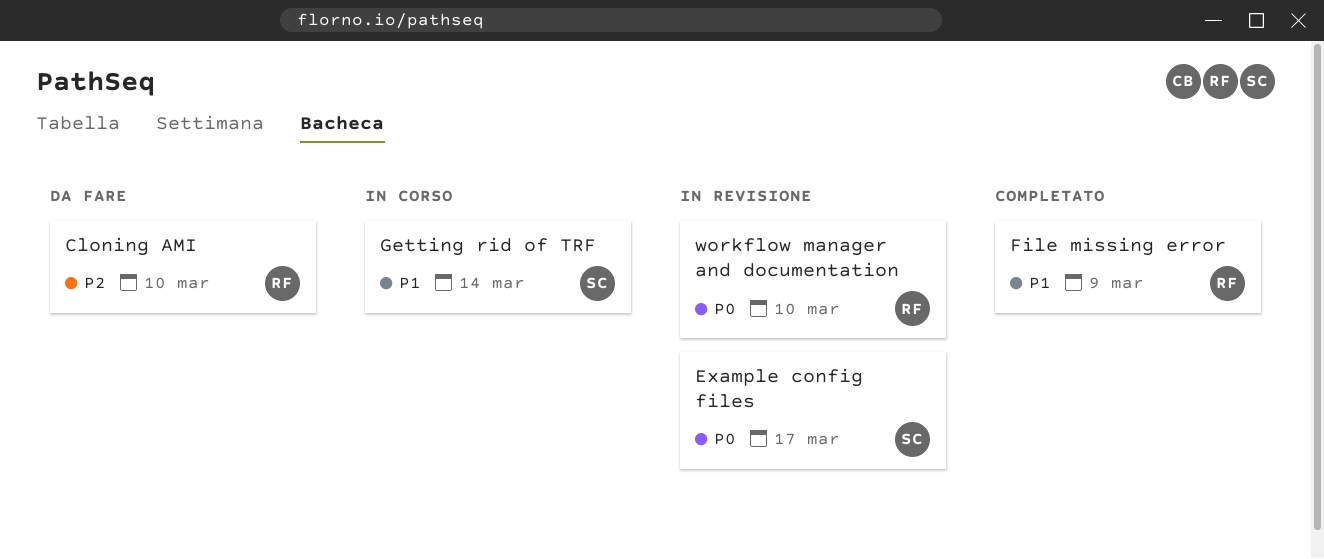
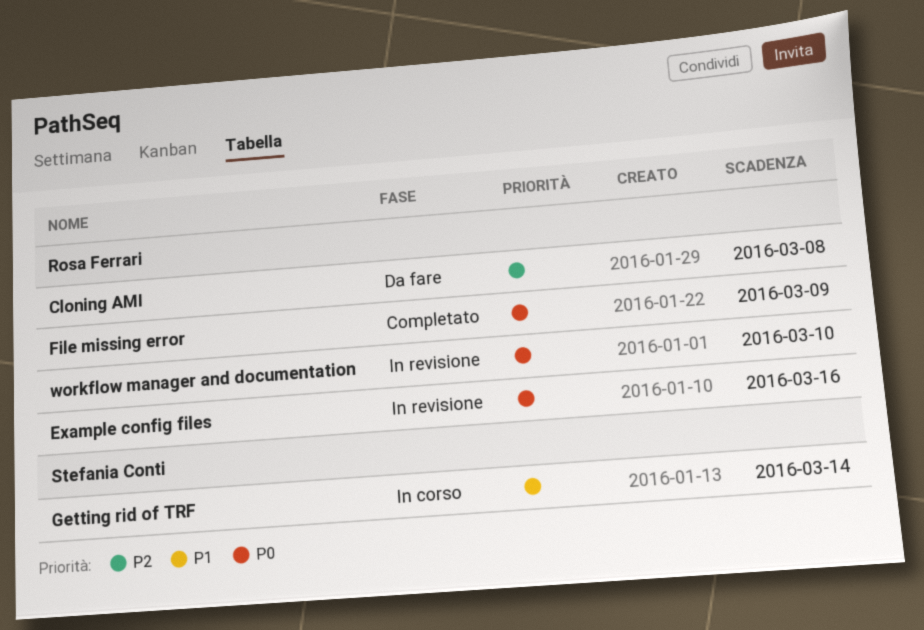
Cloning AMI, due: Mar 10 -> Mar 8
Example config files, owner: Stefania Conti -> Rosa Ferrari
Example config files, due: Mar 17 -> Mar 16
File missing error, priority: P1 -> P0

